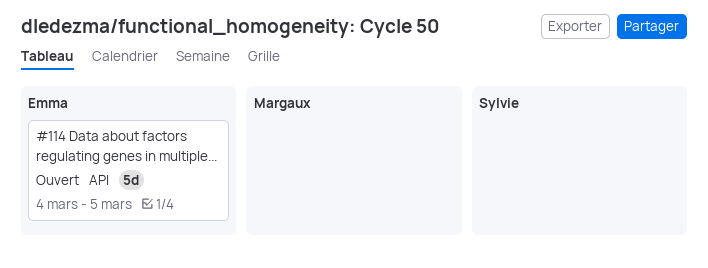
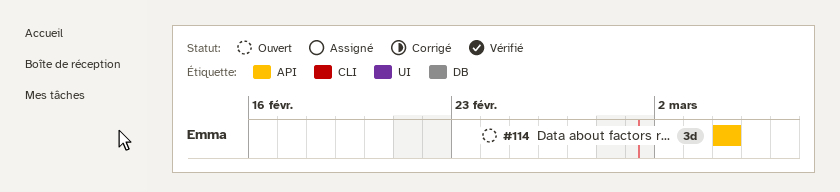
#114, estimate: 5d -> 3d
#114, due: Mar 5 -> Mar 4

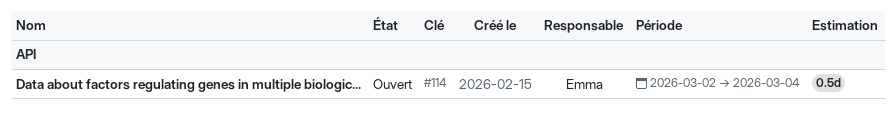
#114, estimate: 3d -> 0.5d
#114, start: Mar 4 -> Mar 2

